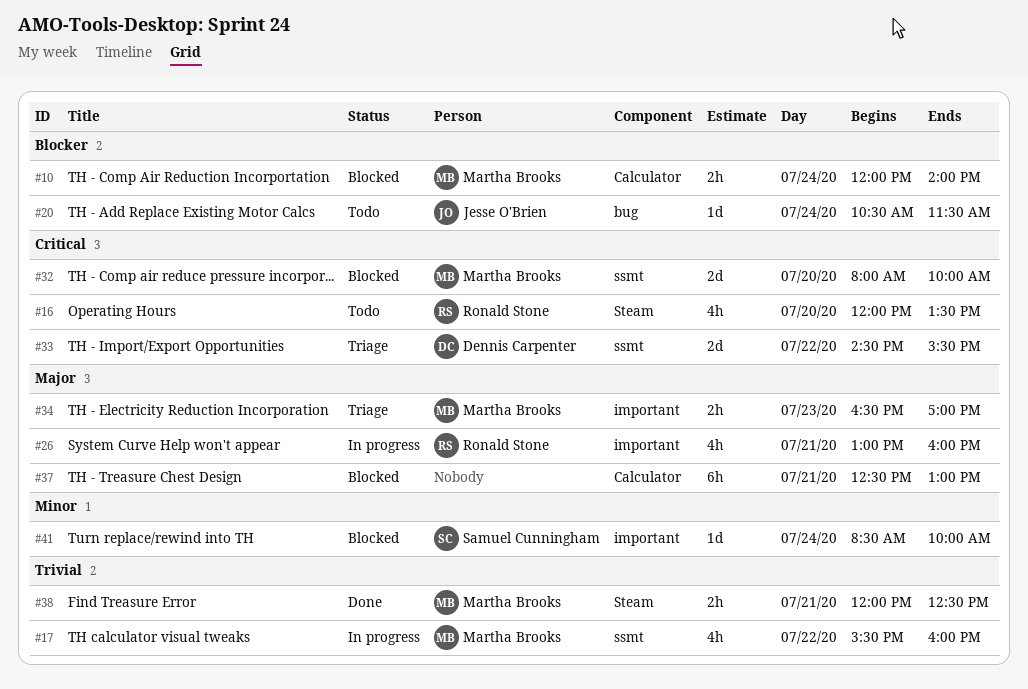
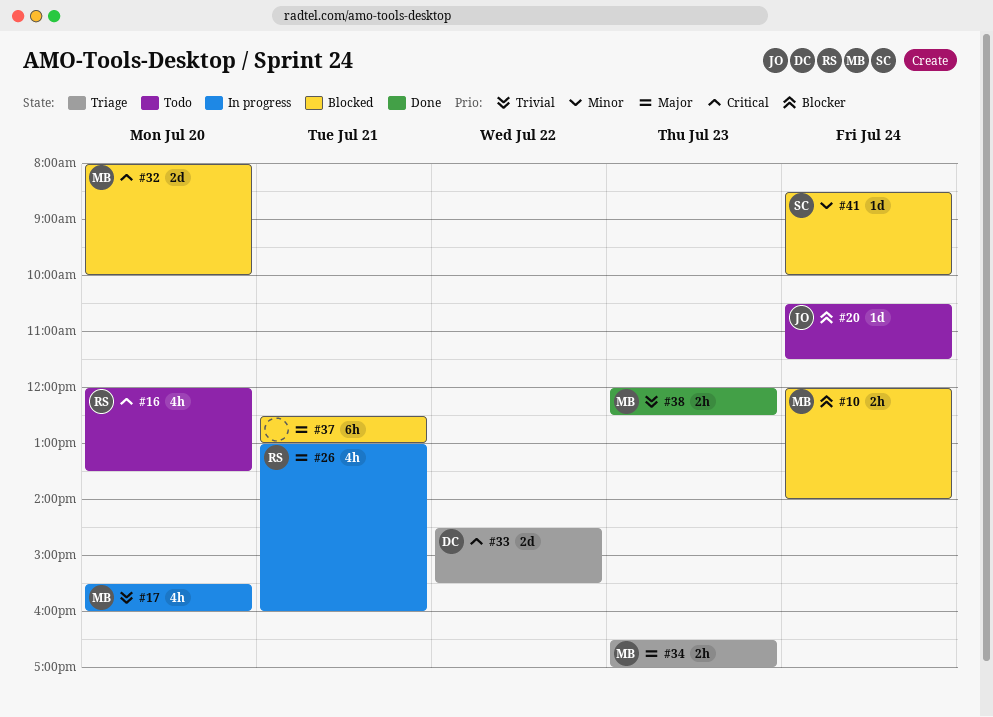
#17, day: Jul 22 -> Jul 20
#38, day: Jul 21 -> Jul 23

